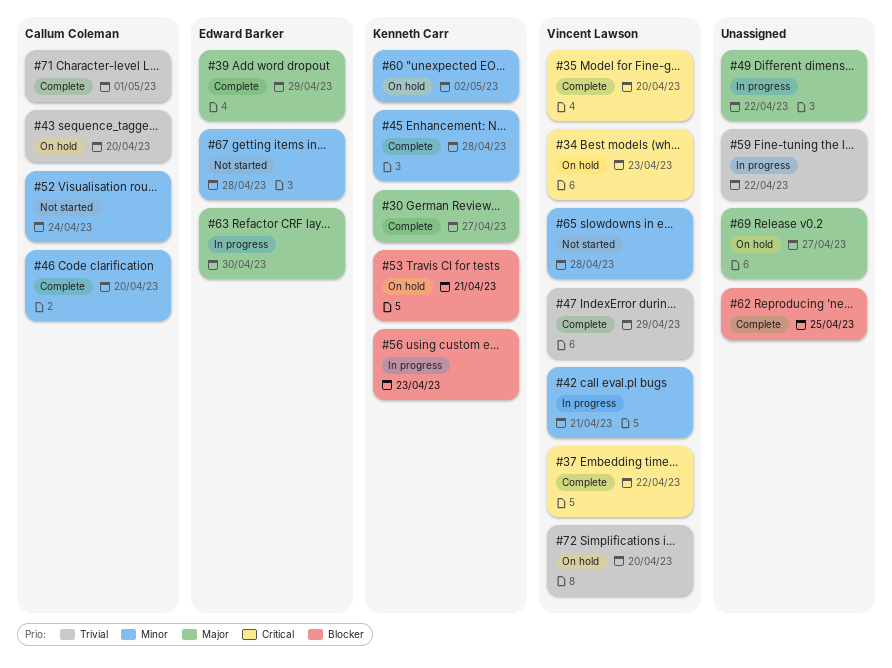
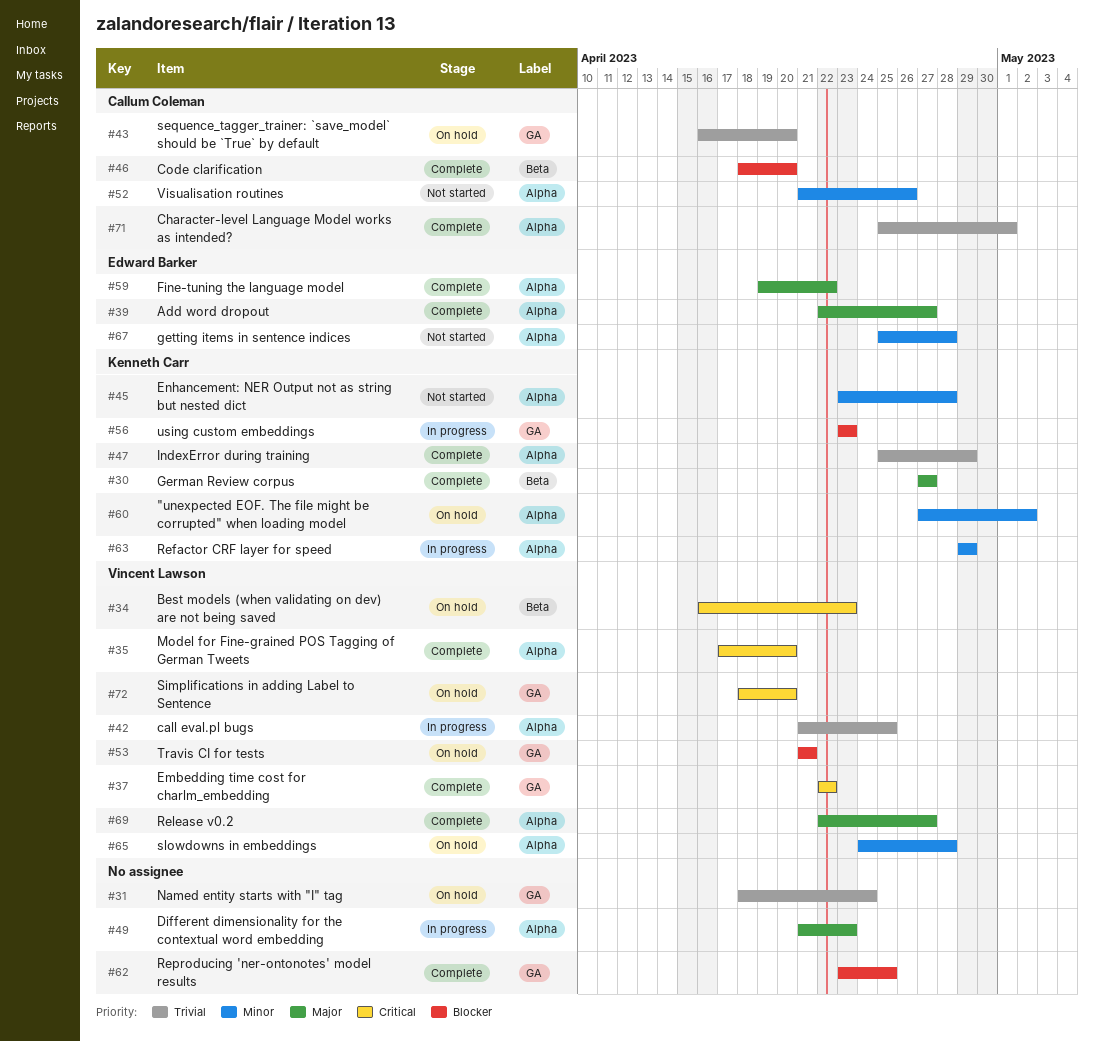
#31: none -> present
#39, due: Apr 29 -> Apr 27
#42, priority: Minor -> Trivial
#42, due: Apr 21 -> Apr 25
#45, status: Complete -> Not started
#46, priority: Minor -> Blocker
#47, owner: Vincent Lawson -> Kenneth Carr
#49, due: Apr 22 -> Apr 23
#52, due: Apr 24 -> Apr 26
#53, owner: Kenneth Carr -> Vincent Lawson
#59, status: In progress -> Complete
#59, owner: none -> Edward Barker
#59, priority: Trivial -> Major
#63, owner: Edward Barker -> Kenneth Carr
#63, priority: Major -> Minor
#63, due: Apr 30 -> Apr 29
#65, status: Not started -> On hold
#69, status: On hold -> Complete
#69, owner: none -> Vincent Lawson
#72, priority: Trivial -> Critical

